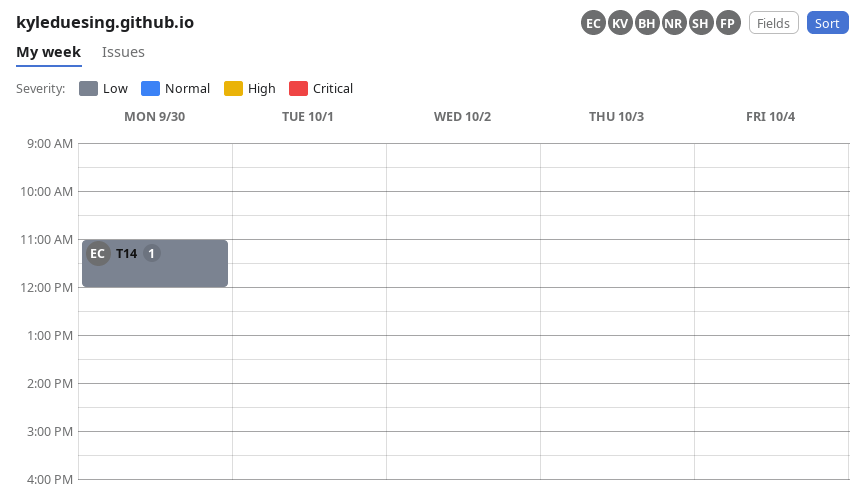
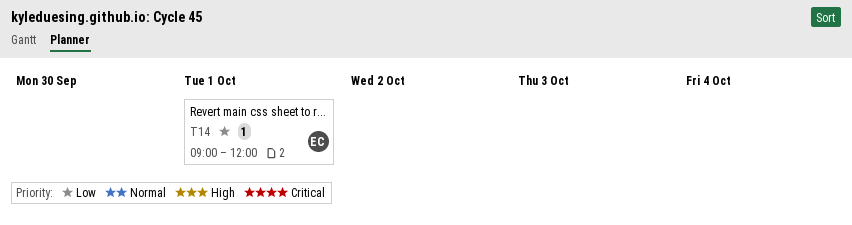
T14, day: Sep 30 -> Oct 1
T14, begins: 11:00 -> 09:00

